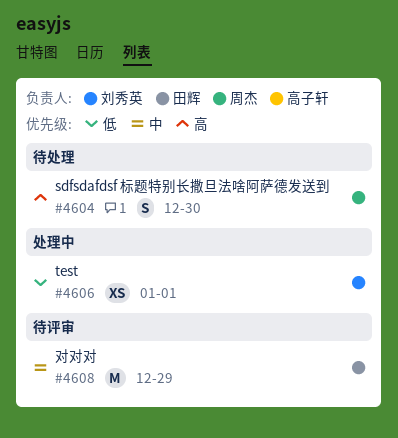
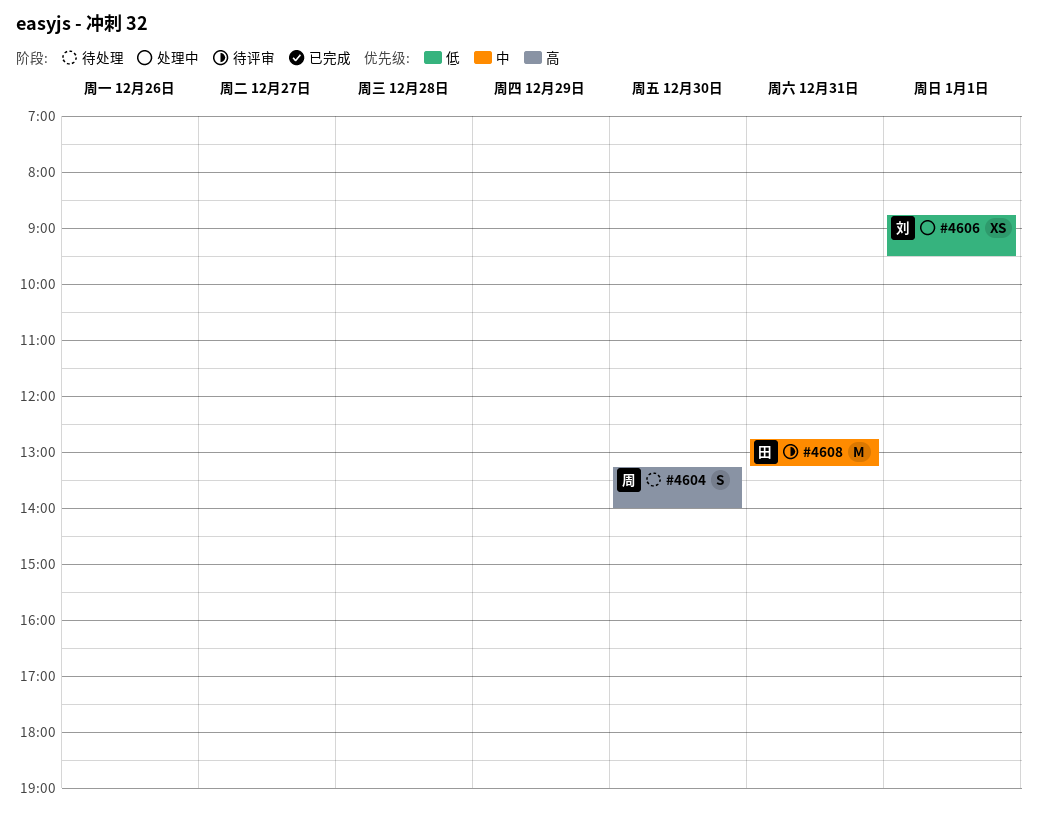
#4608, day: Dec 29 -> Dec 31

